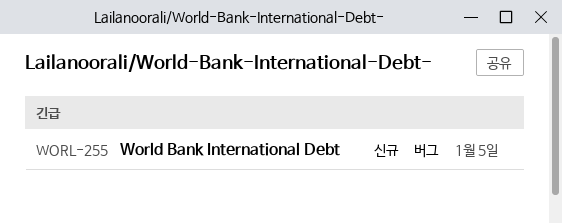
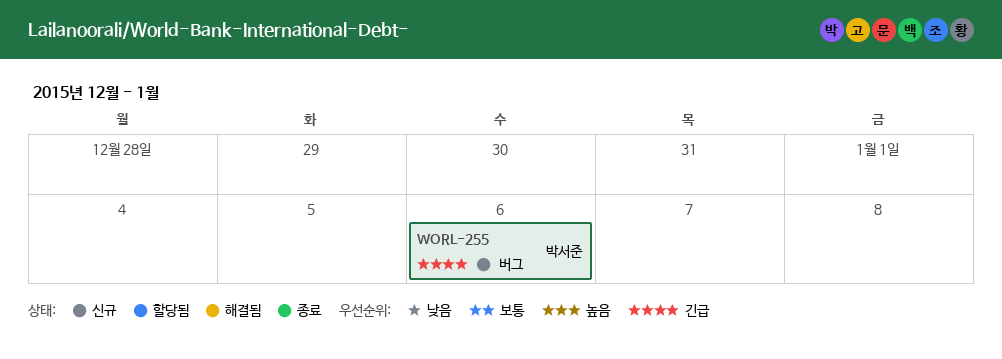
WORL-255, due: Jan 5 -> Jan 6

